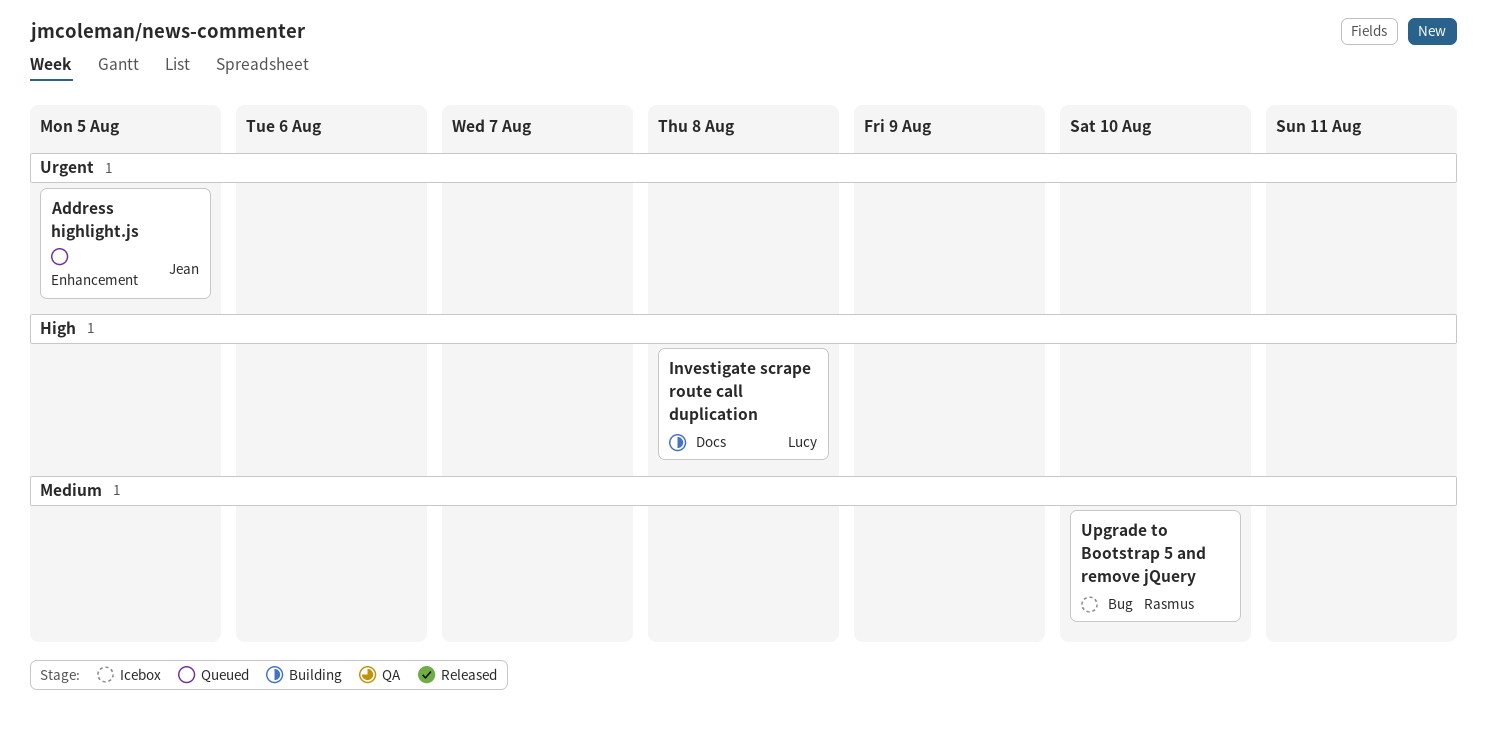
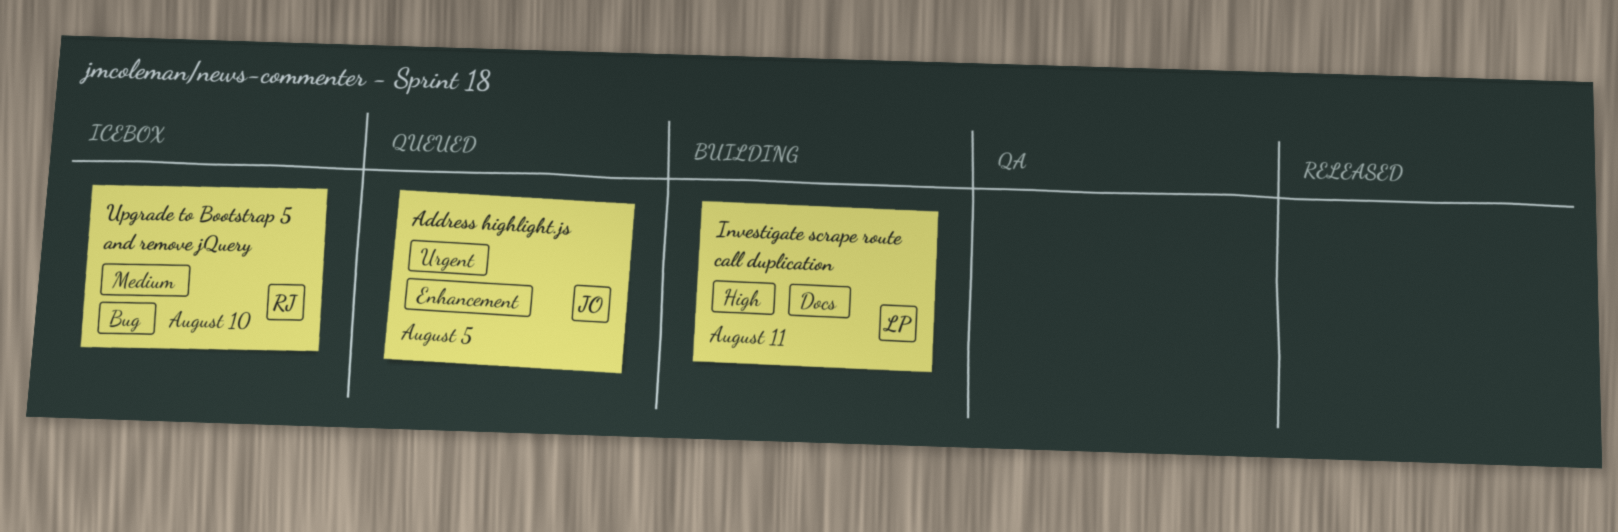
Investigate scrape route call duplication, due: Aug 8 -> Aug 11

